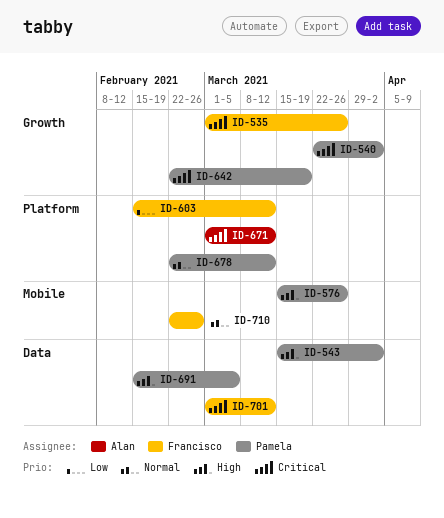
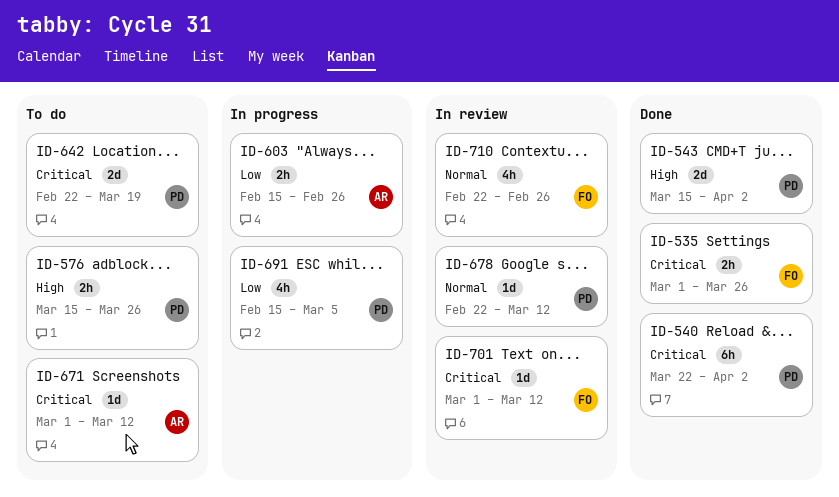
ID-603, owner: Francisco -> Alan
ID-603, due: Mar 12 -> Feb 26
ID-691, priority: High -> Low

